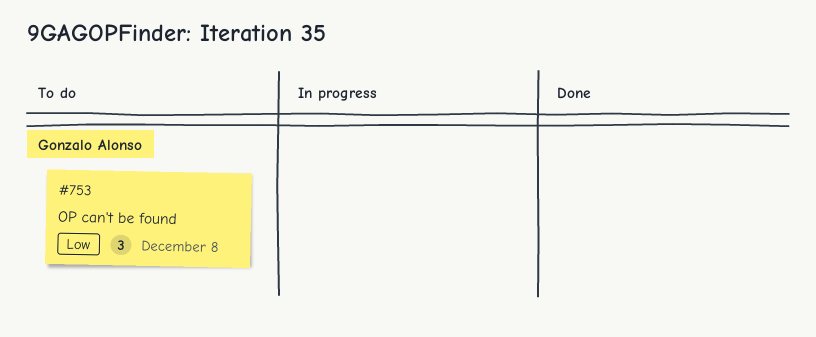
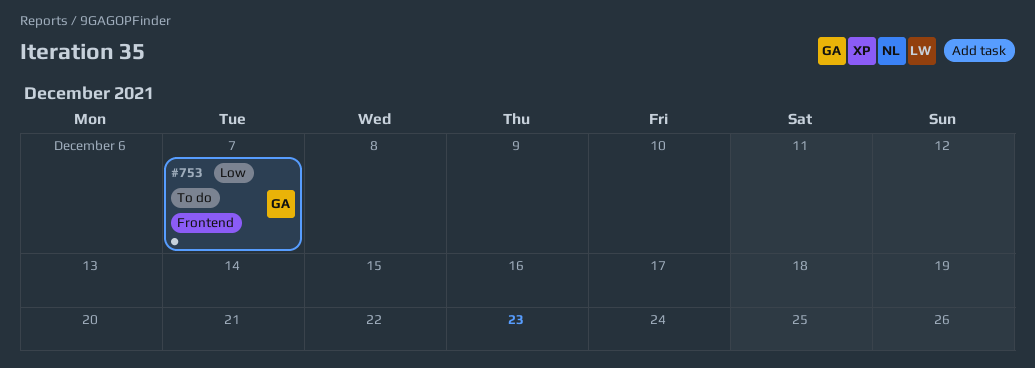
#753, estimate: 3 -> 1
#753, due: Dec 8 -> Dec 7

